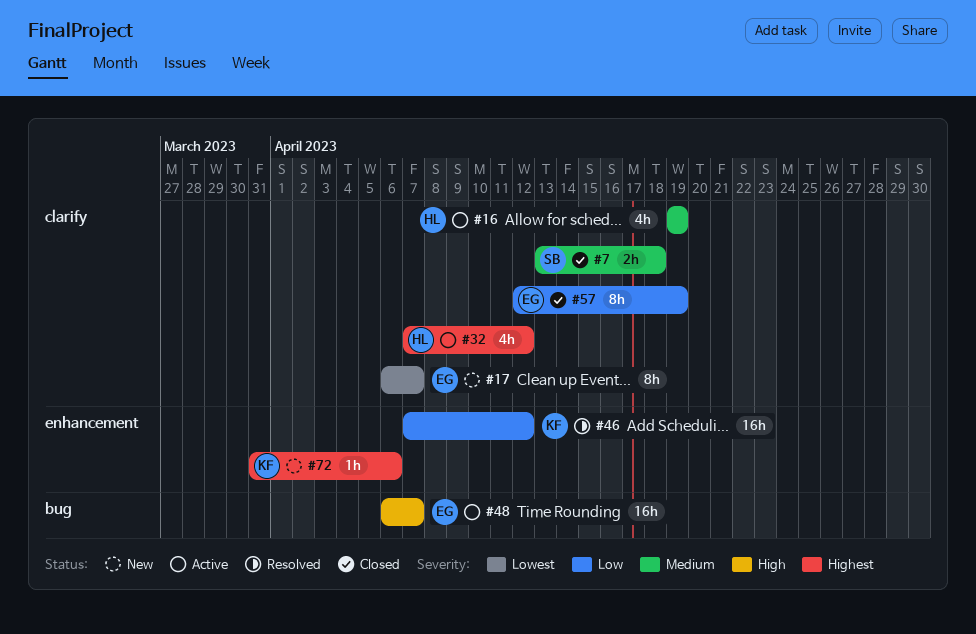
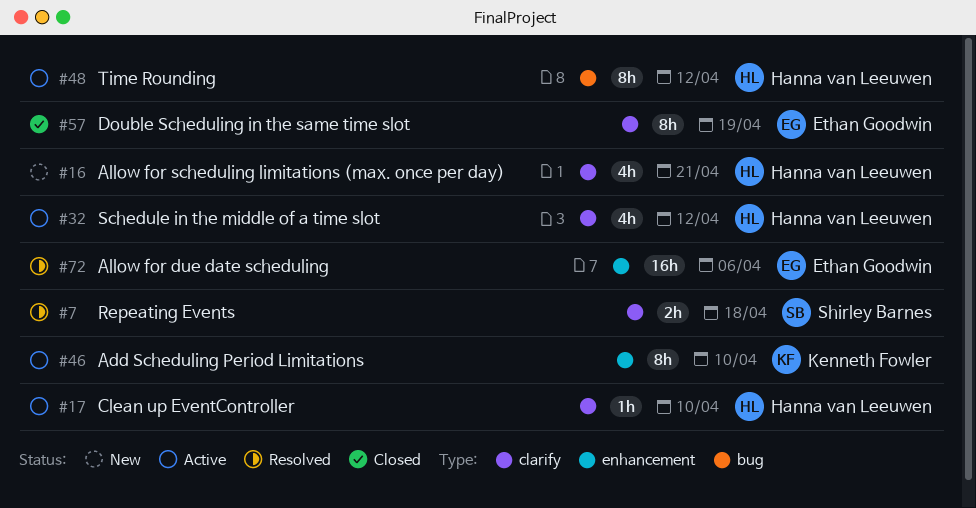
#7, status: Closed -> Resolved
#16, status: Active -> New
#16, due: Apr 19 -> Apr 21
#17, status: New -> Active
#17, owner: Ethan Goodwin -> Hanna van Leeuwen
#17, estimate: 8h -> 1h
#17, due: Apr 7 -> Apr 10
#46, status: Resolved -> Active
#46, estimate: 16h -> 8h
#46, due: Apr 12 -> Apr 10
#48, owner: Ethan Goodwin -> Hanna van Leeuwen
#48, estimate: 16h -> 8h
#48, due: Apr 7 -> Apr 12
#72, status: New -> Resolved
#72, owner: Kenneth Fowler -> Ethan Goodwin
#72, estimate: 1h -> 16h

